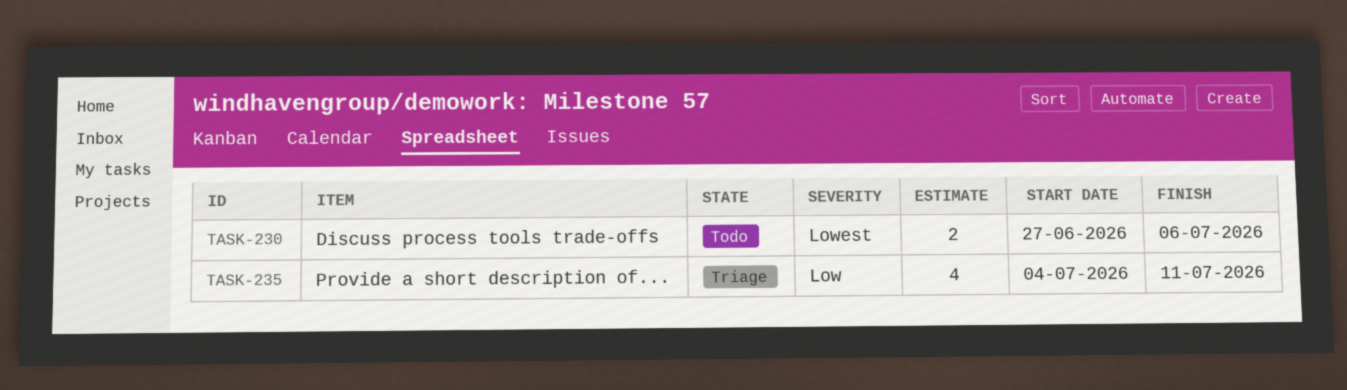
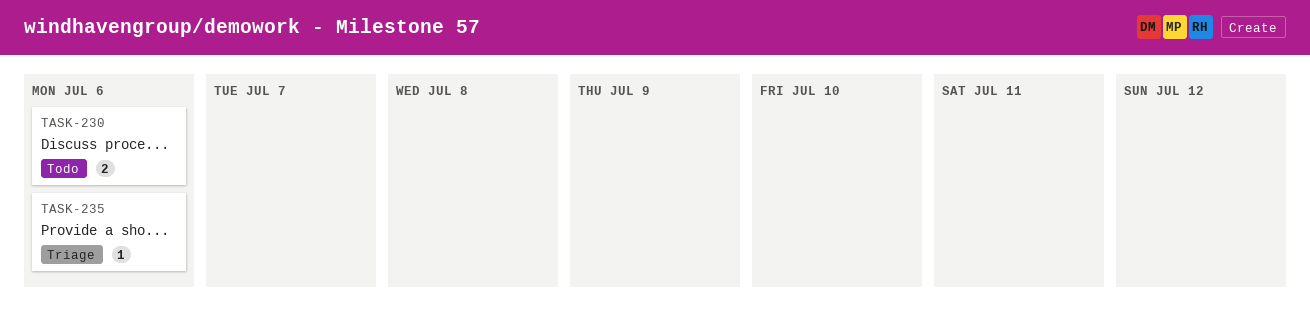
TASK-235, estimate: 4 -> 1
TASK-235, due: Jul 11 -> Jul 6

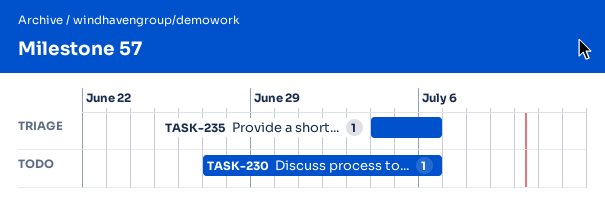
TASK-230, estimate: 2 -> 1

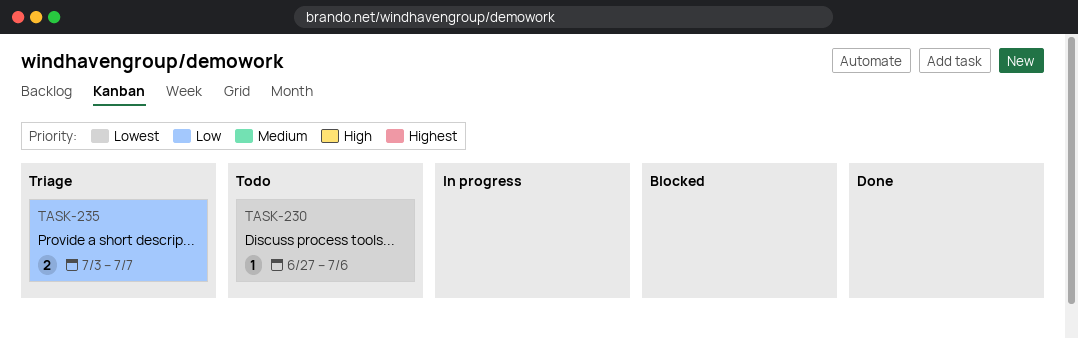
TASK-235, estimate: 1 -> 2
TASK-235, start: Jul 4 -> Jul 3
TASK-235, due: Jul 6 -> Jul 7

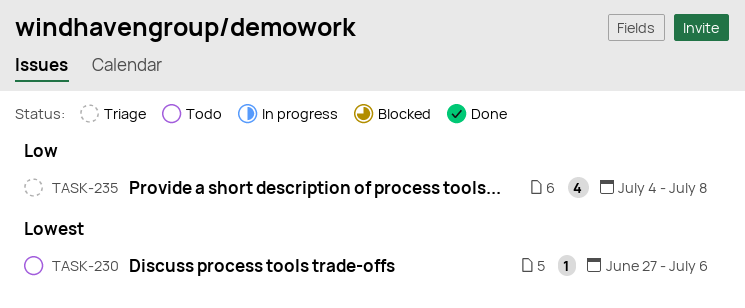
TASK-235, estimate: 2 -> 4
TASK-235, start: Jul 3 -> Jul 4
TASK-235, due: Jul 7 -> Jul 8

